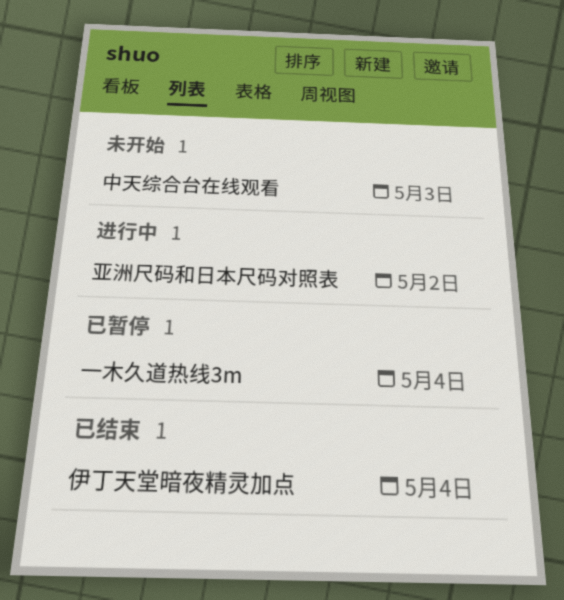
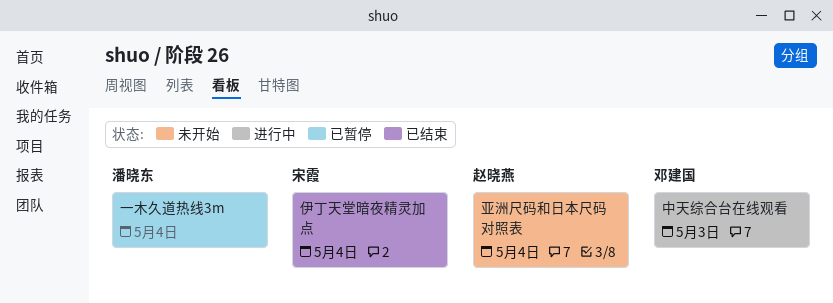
中天综合台在线观看, status: 未开始 -> 进行中
亚洲尺码和日本尺码对照表, status: 进行中 -> 未开始
亚洲尺码和日本尺码对照表, due: May 2 -> May 4

